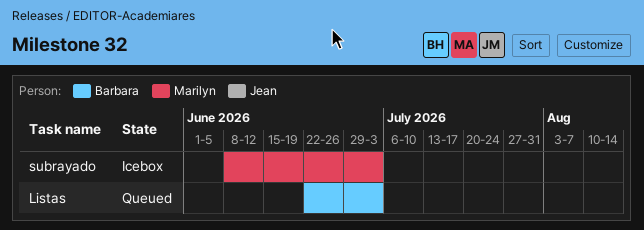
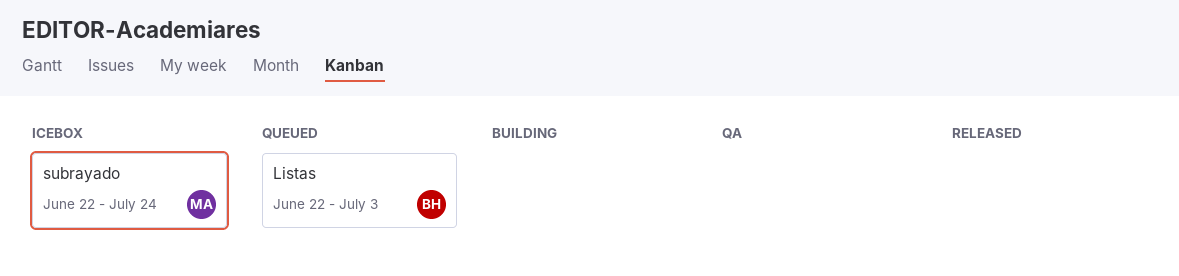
subrayado, start: Jun 8 -> Jun 22
subrayado, due: Jul 3 -> Jul 24

